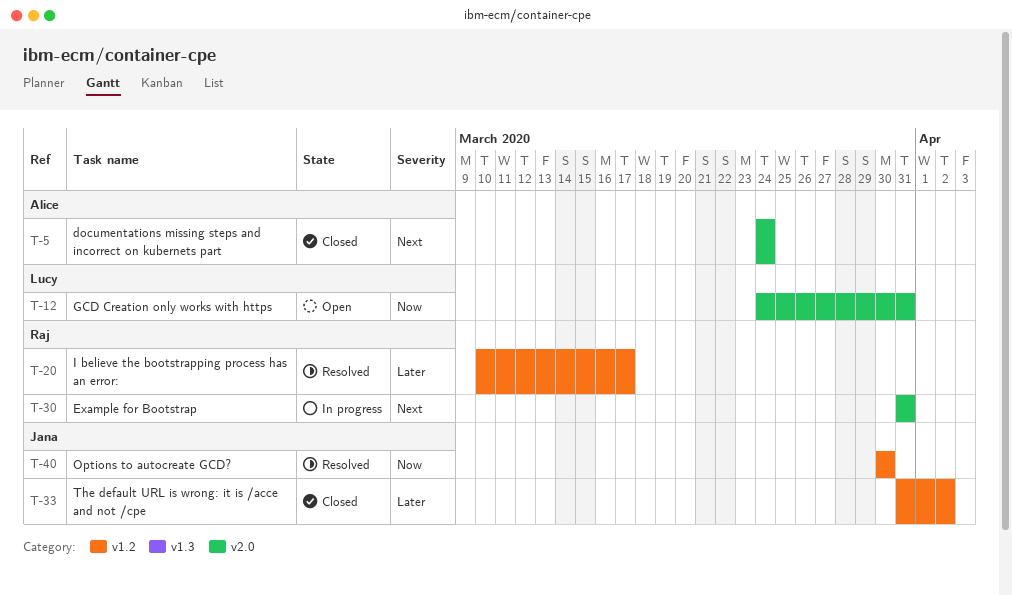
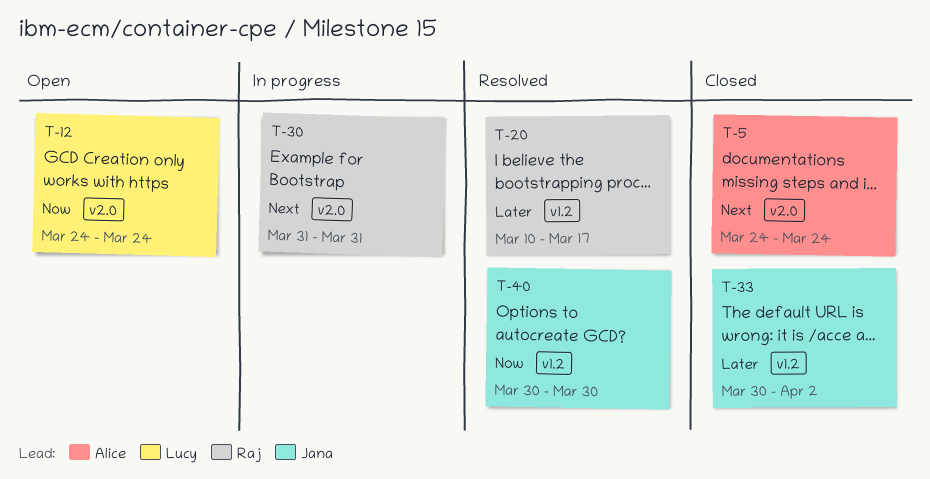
T-12, due: Mar 31 -> Mar 24
T-33, start: Mar 31 -> Mar 30

